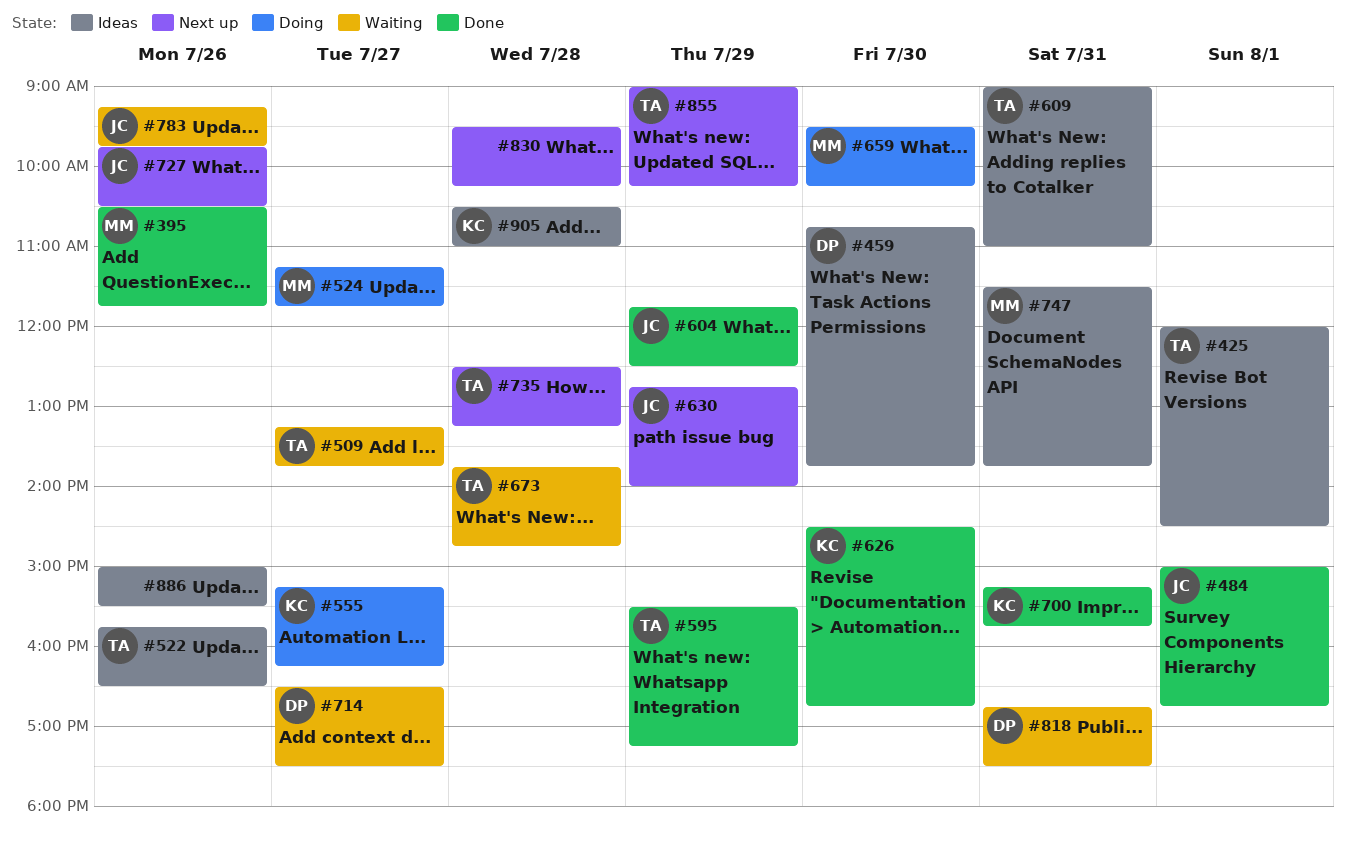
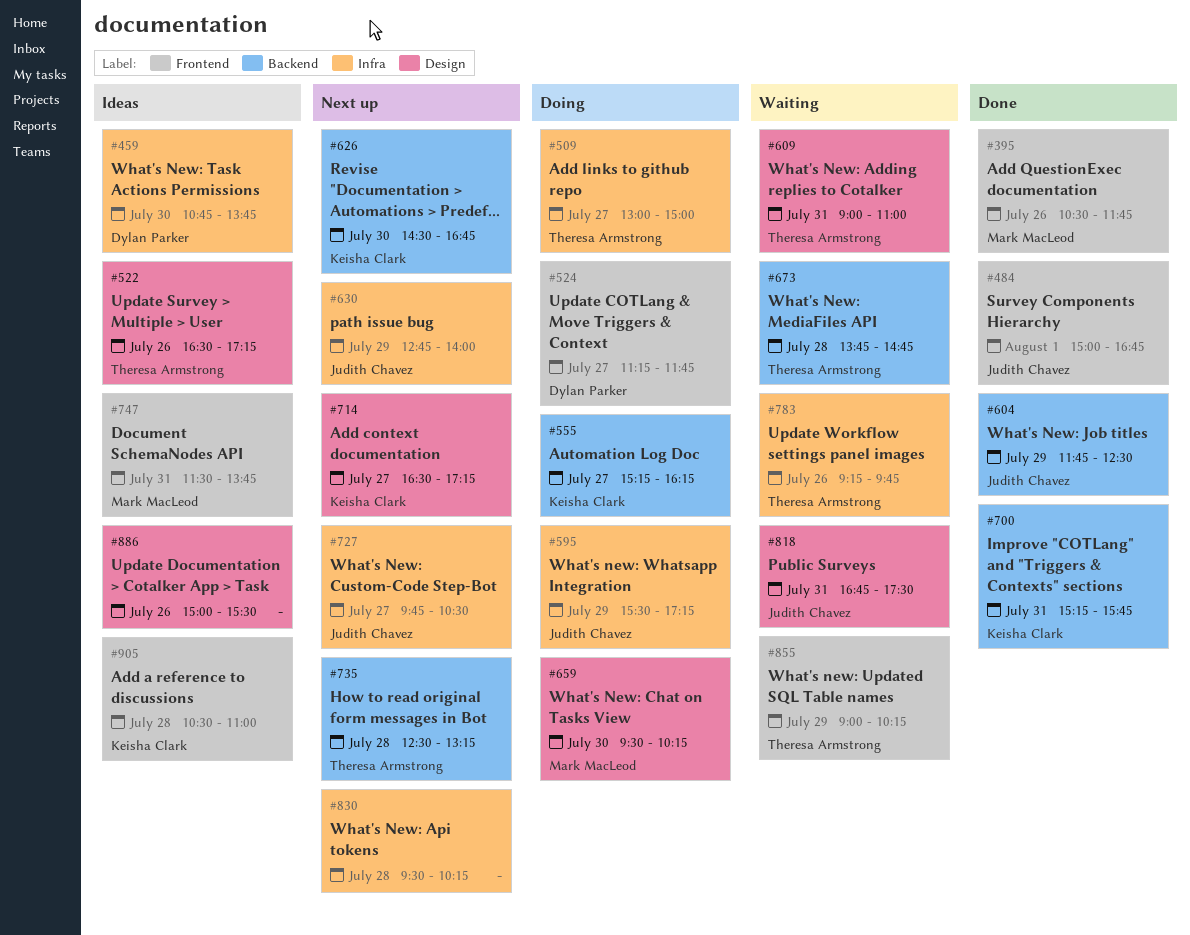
#425: present -> none
#509, status: Waiting -> Doing
#509, begins: 13:15 -> 13:00
#509, ends: 13:45 -> 15:00
#522, begins: 15:45 -> 16:30
#522, ends: 16:30 -> 17:15
#524, owner: Mark MacLeod -> Dylan Parker
#595, status: Done -> Doing
#595, owner: Theresa Armstrong -> Judith Chavez
#609, status: Ideas -> Waiting
#626, status: Done -> Next up
#714, status: Waiting -> Next up
#714, owner: Dylan Parker -> Keisha Clark
#714, ends: 17:30 -> 17:15
#727, day: Jul 26 -> Jul 27
#783, owner: Judith Chavez -> Theresa Armstrong
#818, owner: Dylan Parker -> Judith Chavez
#855, status: Next up -> Waiting

